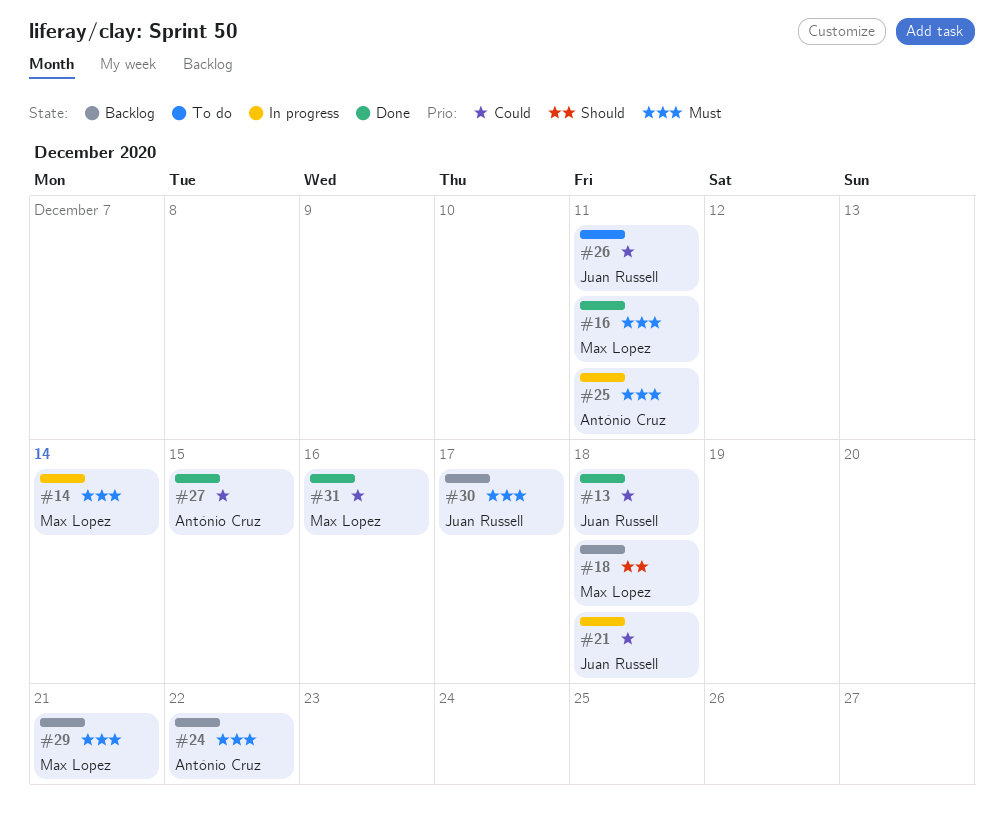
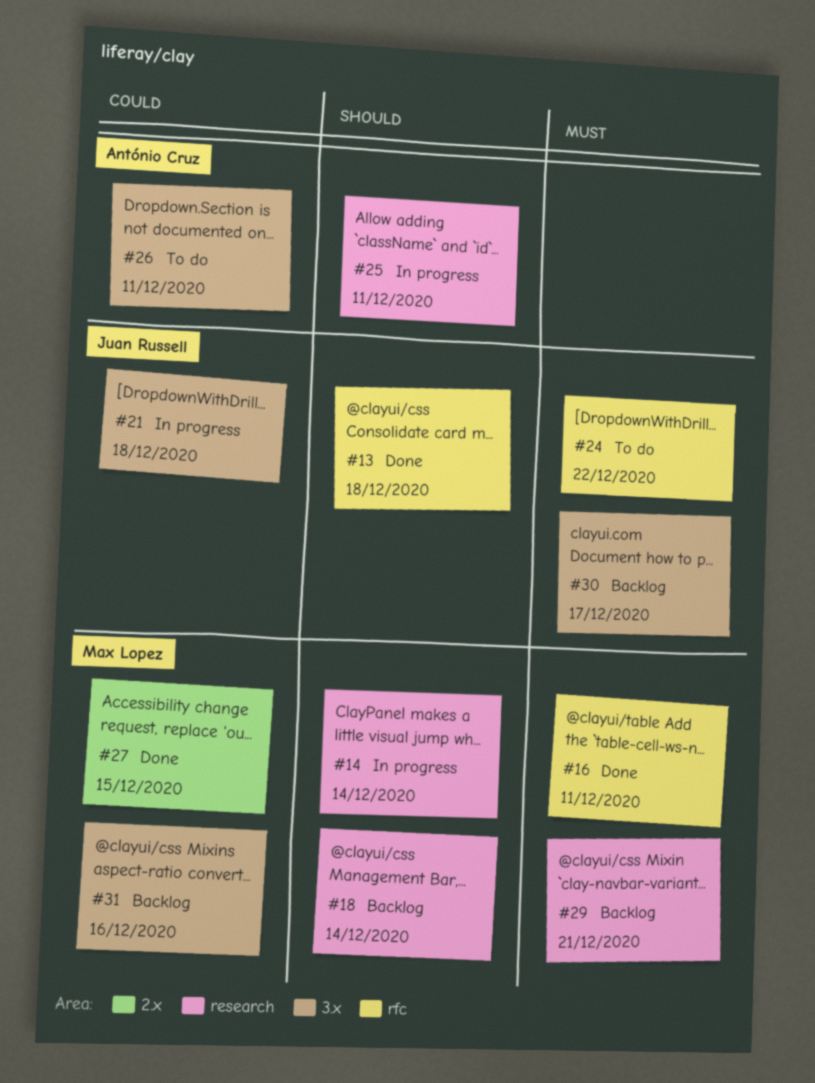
#13, priority: Could -> Should
#14, priority: Must -> Should
#18, due: Dec 18 -> Dec 14
#24, status: Backlog -> To do
#24, owner: António Cruz -> Juan Russell
#25, priority: Must -> Should
#26, owner: Juan Russell -> António Cruz
#27, owner: António Cruz -> Max Lopez
#31, status: Done -> Backlog

